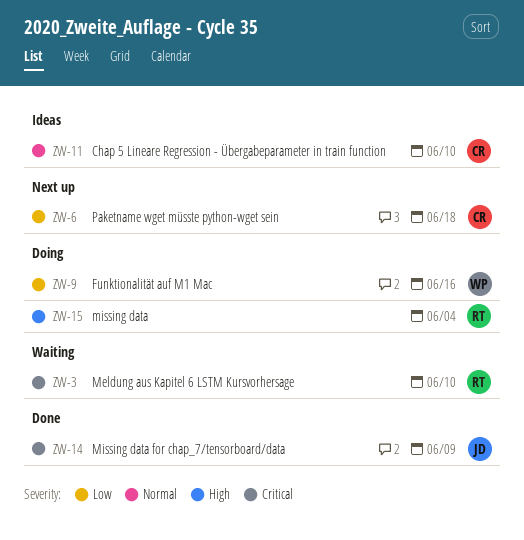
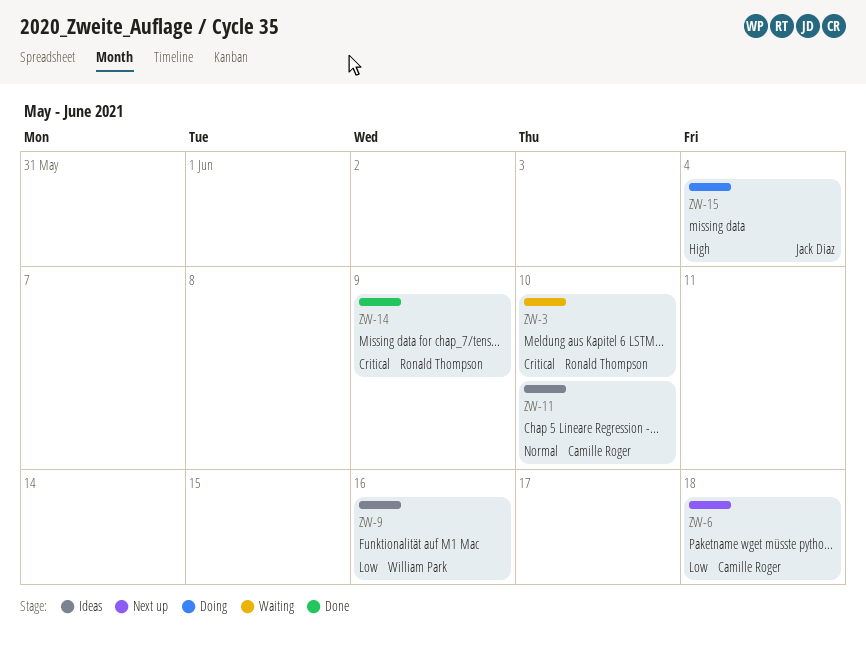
ZW-9, status: Doing -> Ideas
ZW-14, owner: Jack Diaz -> Ronald Thompson
ZW-15, owner: Ronald Thompson -> Jack Diaz

